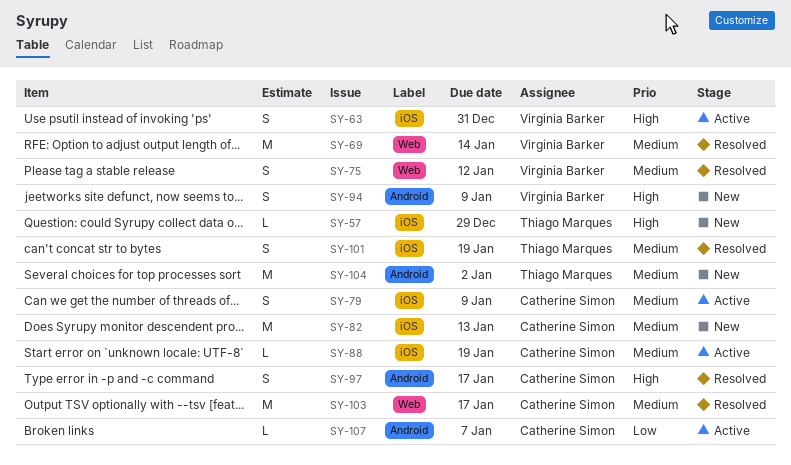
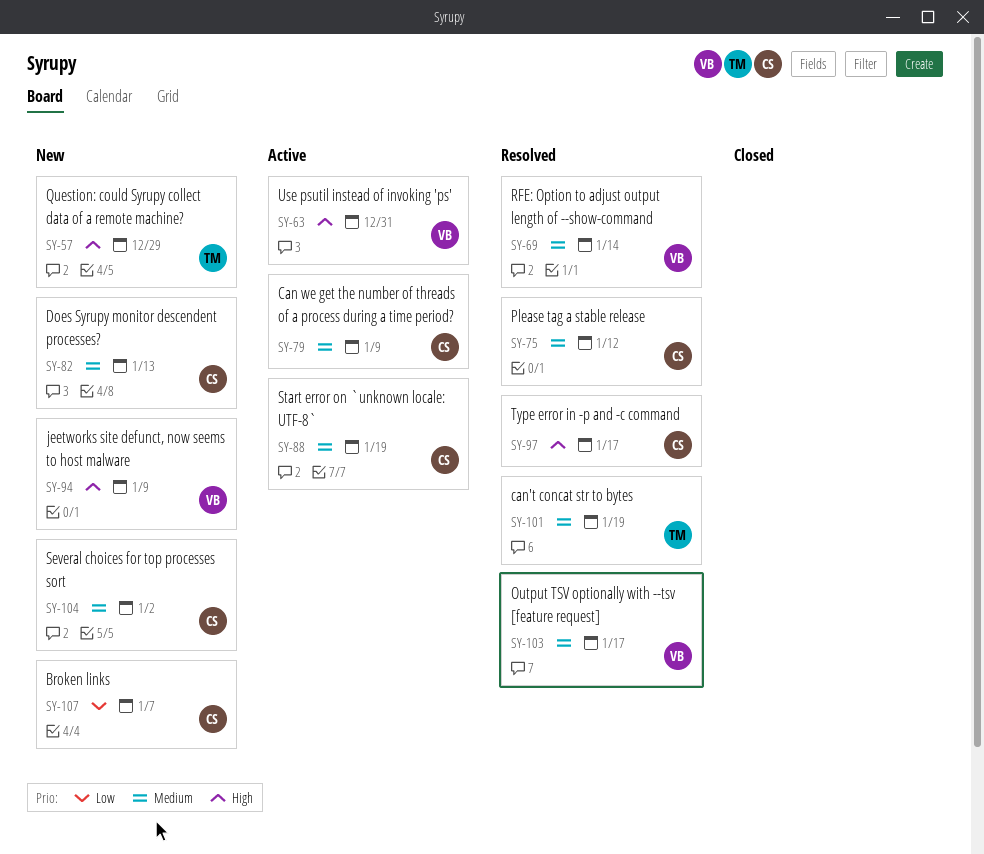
SY-75, owner: Virginia Barker -> Catherine Simon
SY-103, owner: Catherine Simon -> Virginia Barker
SY-104, owner: Thiago Marques -> Catherine Simon
SY-107, status: Active -> New

